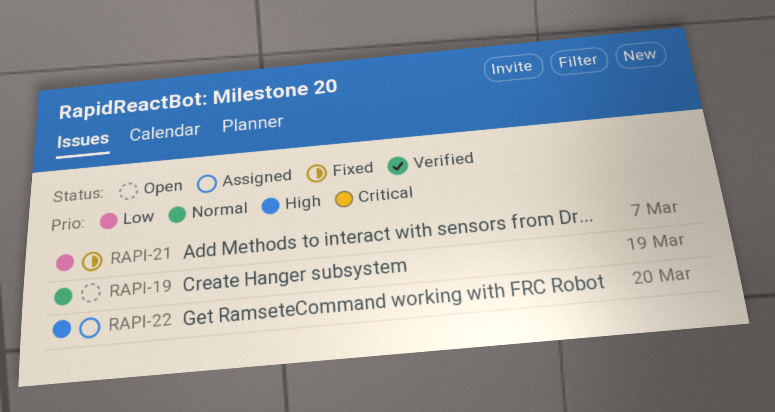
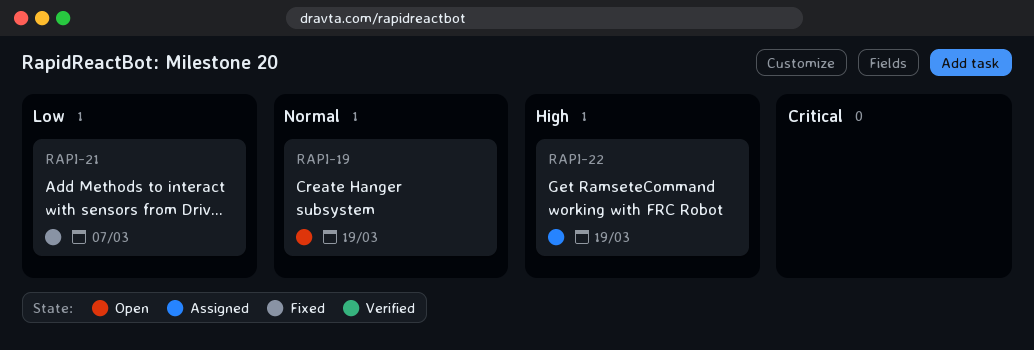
RAPI-22, due: Mar 20 -> Mar 19

